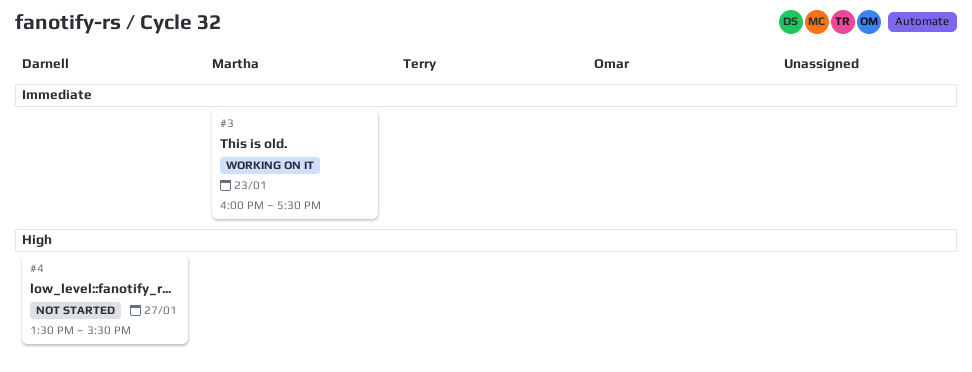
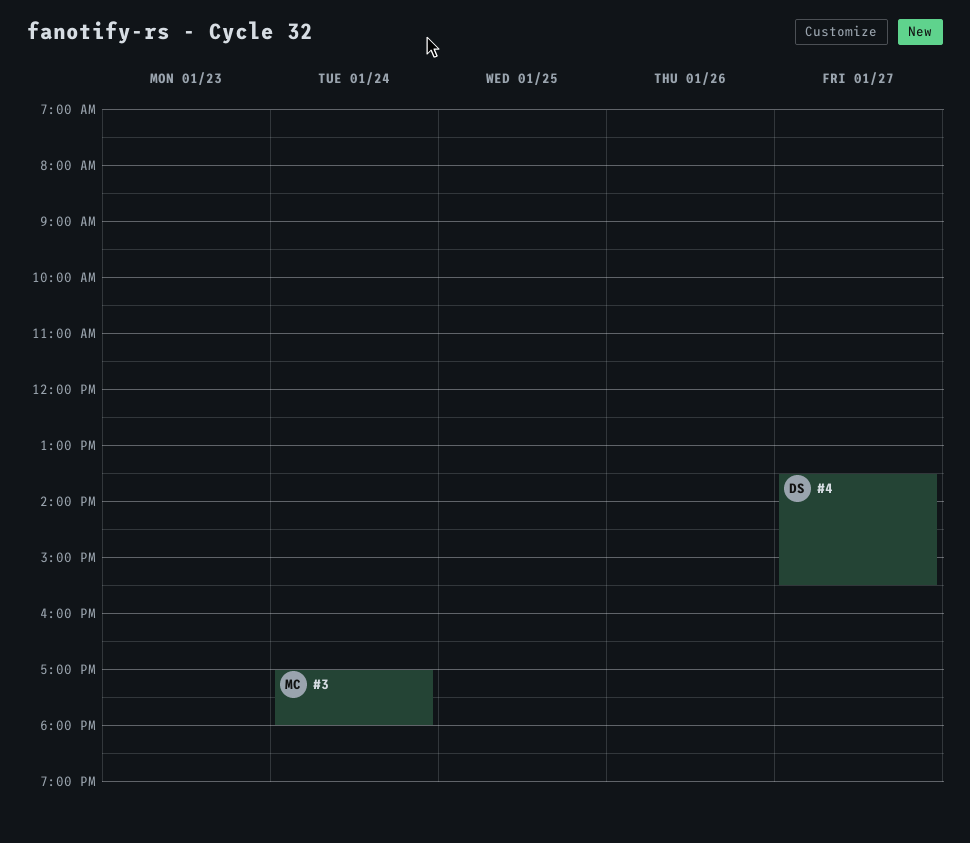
#3, day: Jan 23 -> Jan 24
#3, begins: 16:00 -> 17:00
#3, ends: 17:30 -> 18:00

